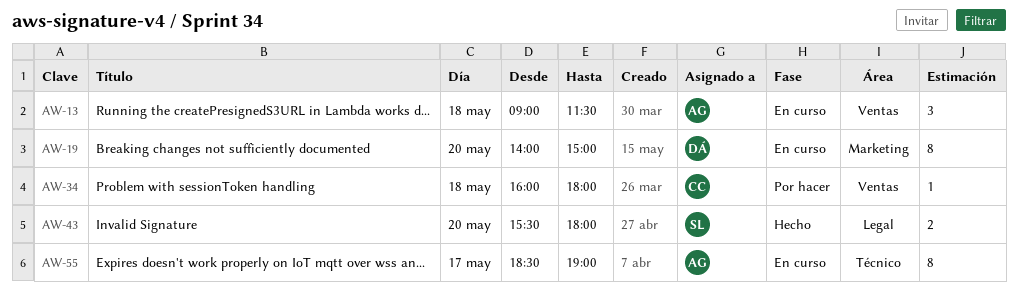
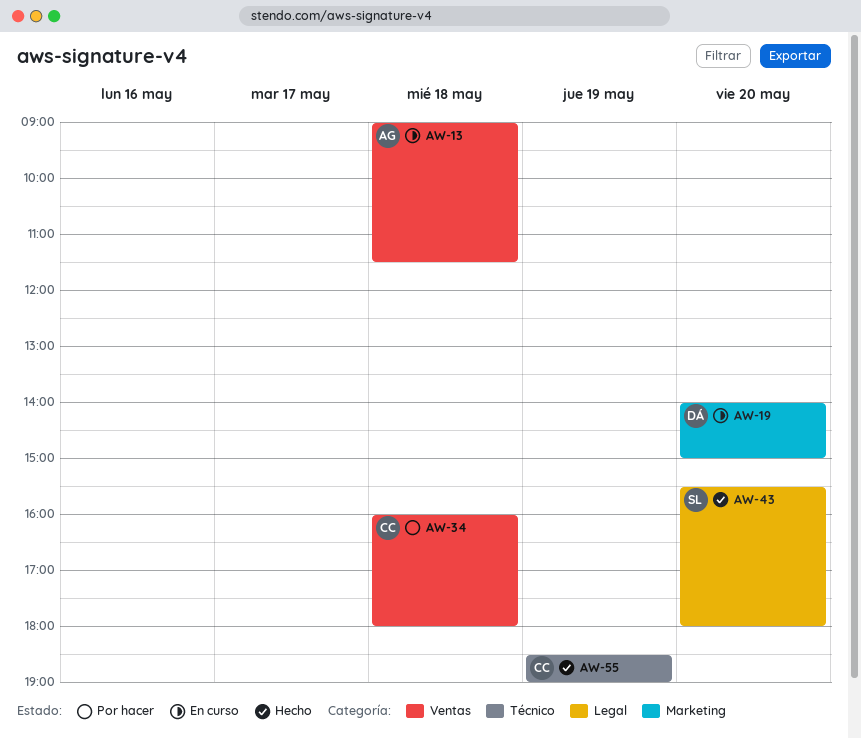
AW-55, status: En curso -> Hecho
AW-55, owner: AG -> CC
AW-55, day: May 17 -> May 19

